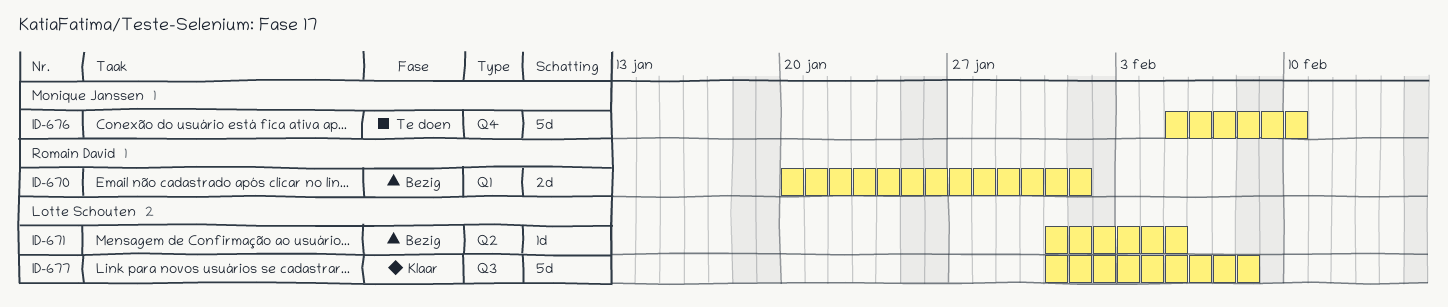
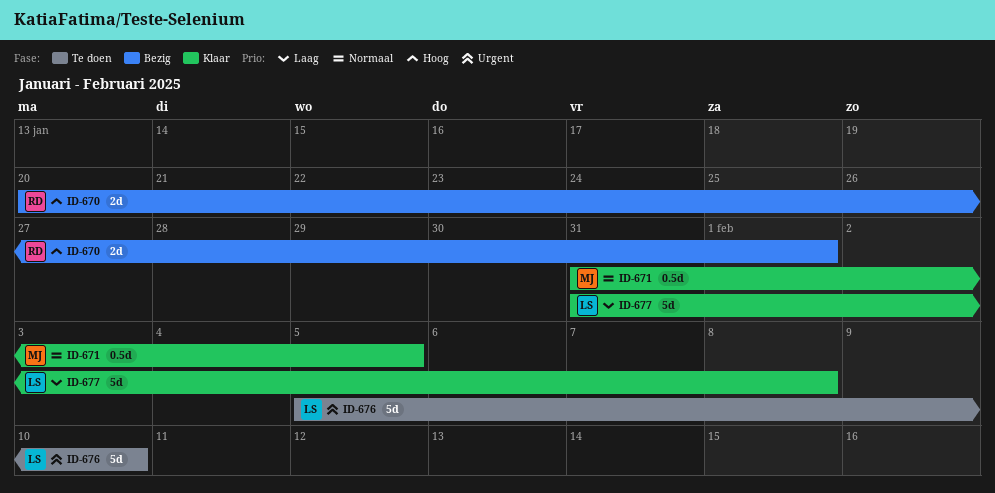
ID-671, status: Bezig -> Klaar
ID-671, owner: Lotte Schouten -> Monique Janssen
ID-671, estimate: 1d -> 0.5d
ID-676, owner: Monique Janssen -> Lotte Schouten

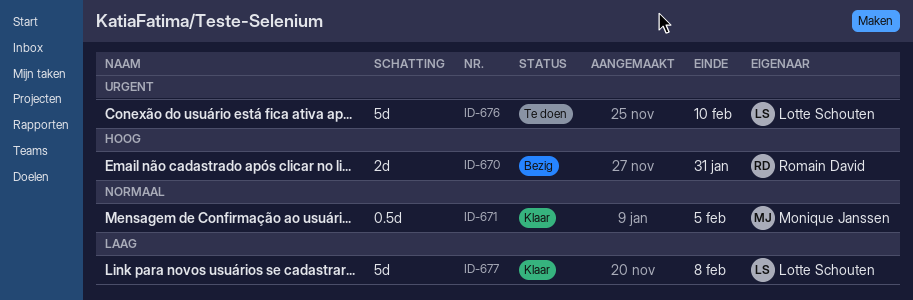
ID-670, due: Feb 1 -> Jan 31

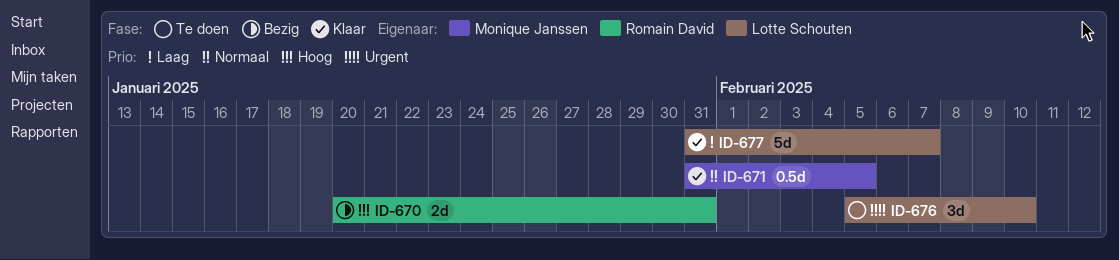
ID-676, estimate: 5d -> 3d
ID-677, due: Feb 8 -> Feb 7

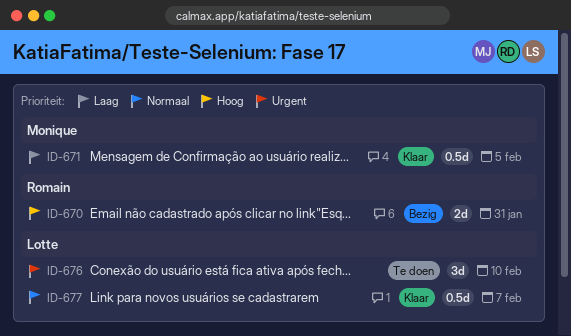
ID-671, priority: Normaal -> Laag
ID-677, priority: Laag -> Normaal
ID-677, estimate: 5d -> 0.5d

